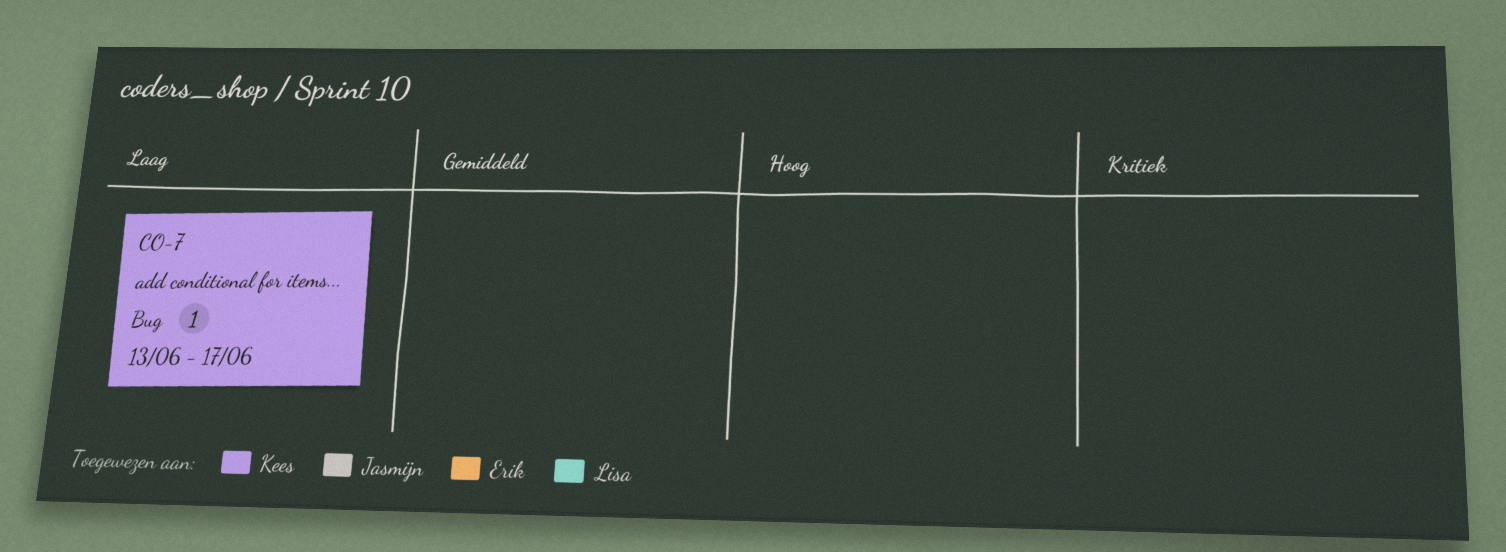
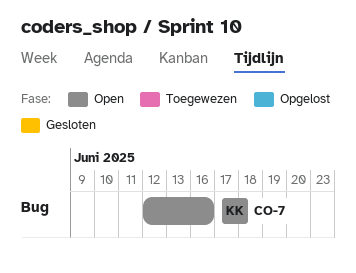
CO-7, start: Jun 13 -> Jun 12
CO-7, due: Jun 17 -> Jun 16

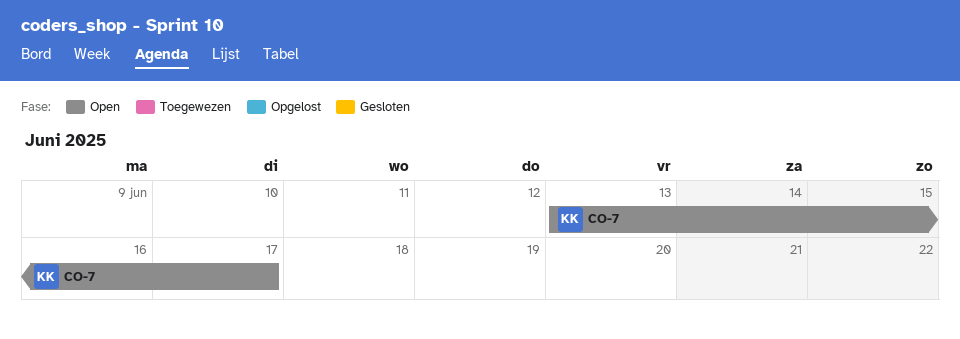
CO-7, start: Jun 12 -> Jun 13
CO-7, due: Jun 16 -> Jun 17

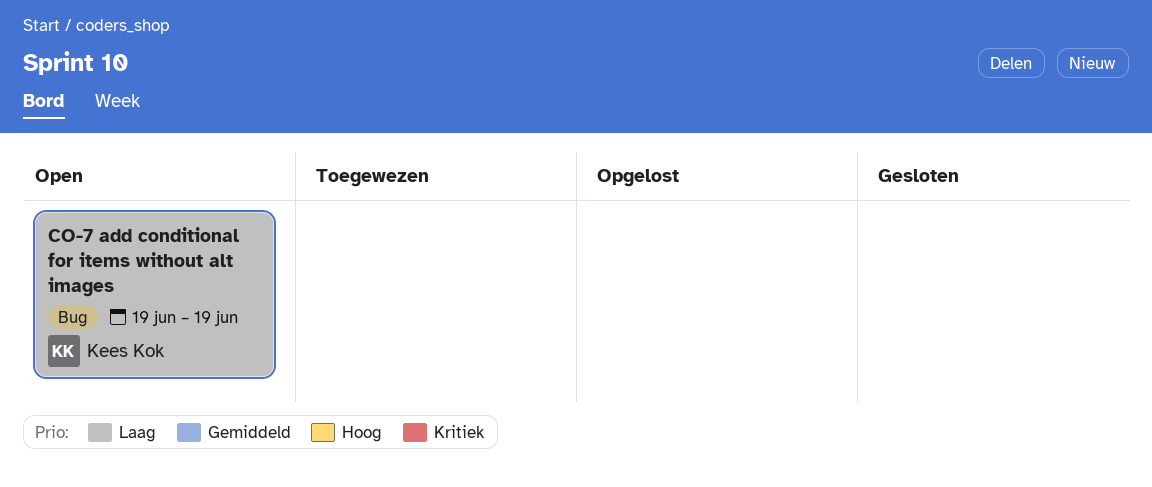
CO-7, start: Jun 13 -> Jun 19
CO-7, due: Jun 17 -> Jun 19

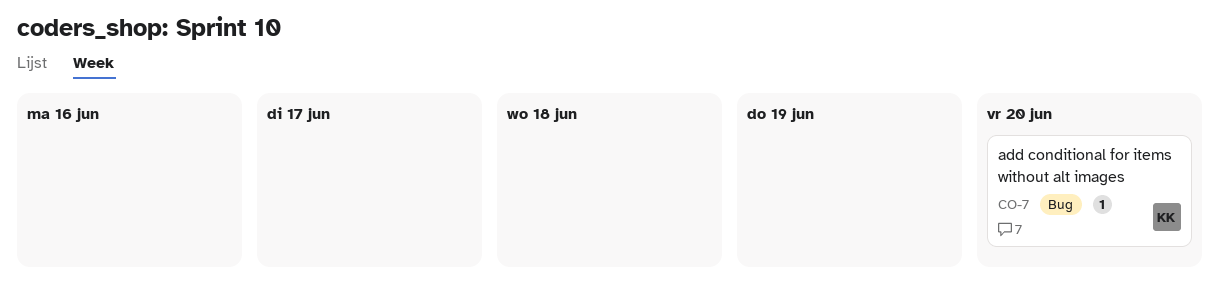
CO-7, due: Jun 19 -> Jun 20

